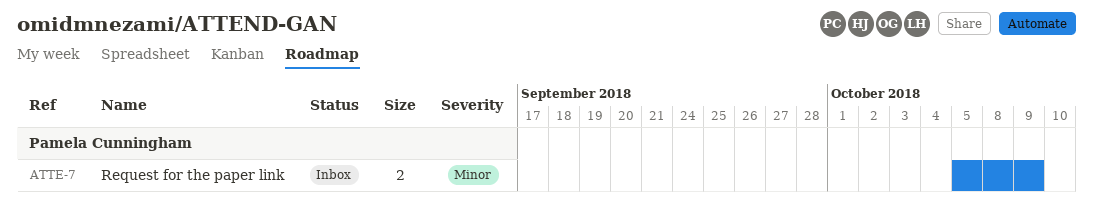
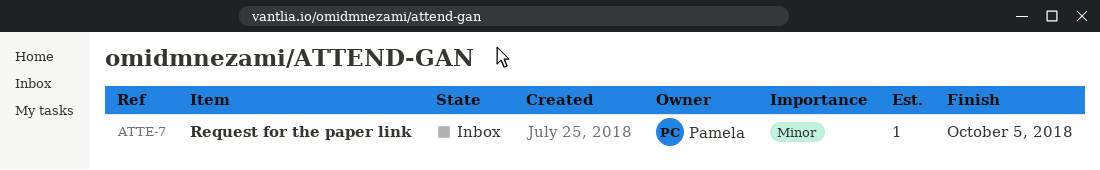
ATTE-7, estimate: 2 -> 1
ATTE-7, due: Oct 9 -> Oct 5

